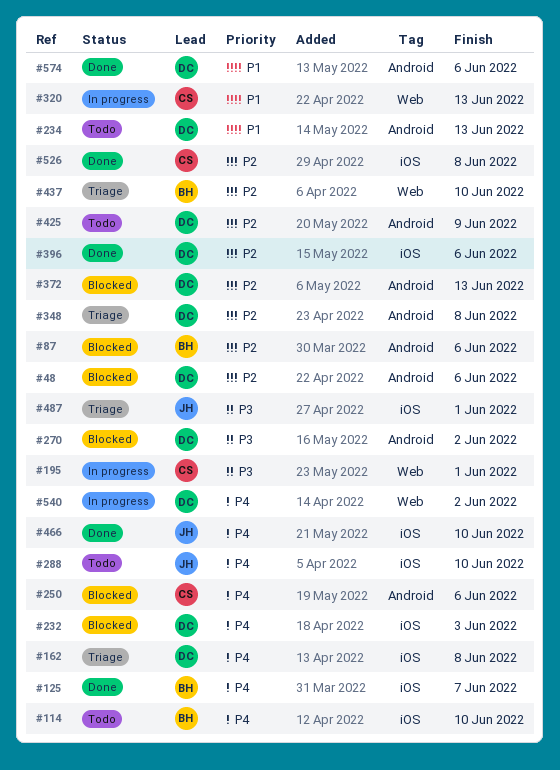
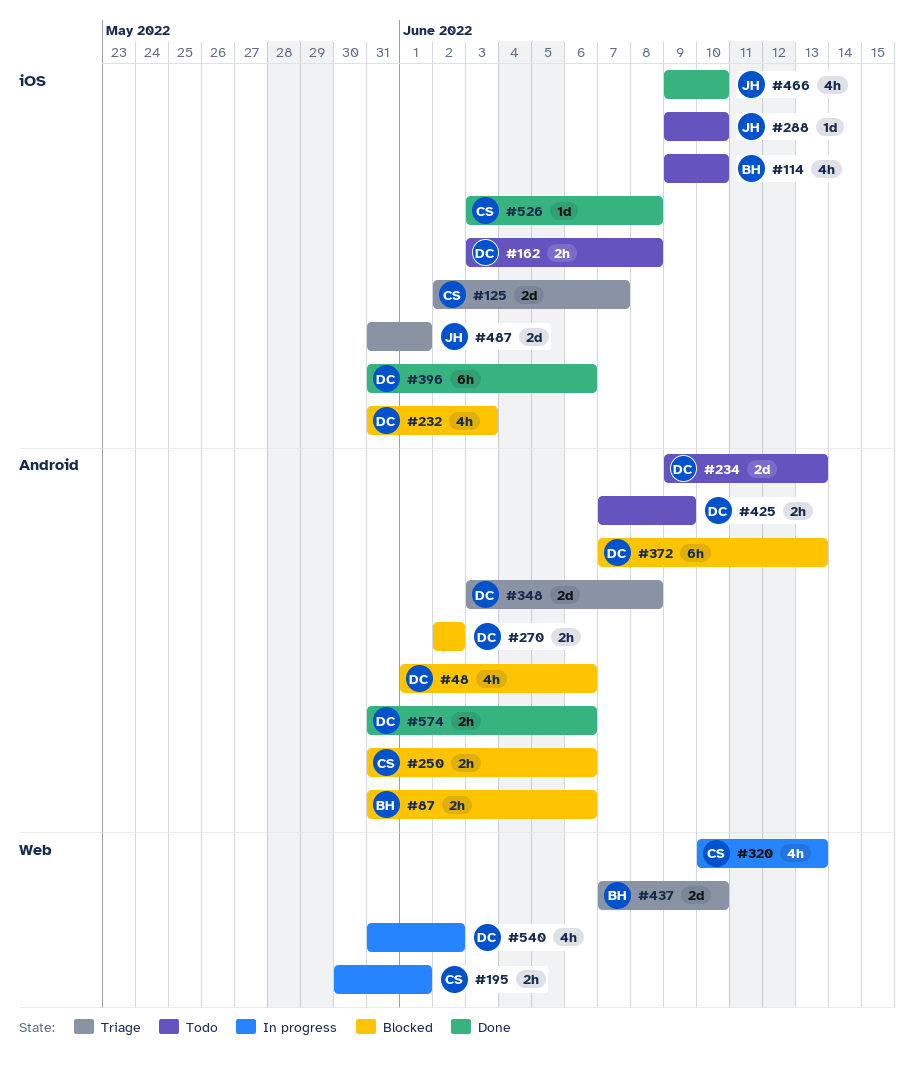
#125, status: Done -> Triage
#125, owner: BH -> CS
#162, status: Triage -> Todo

